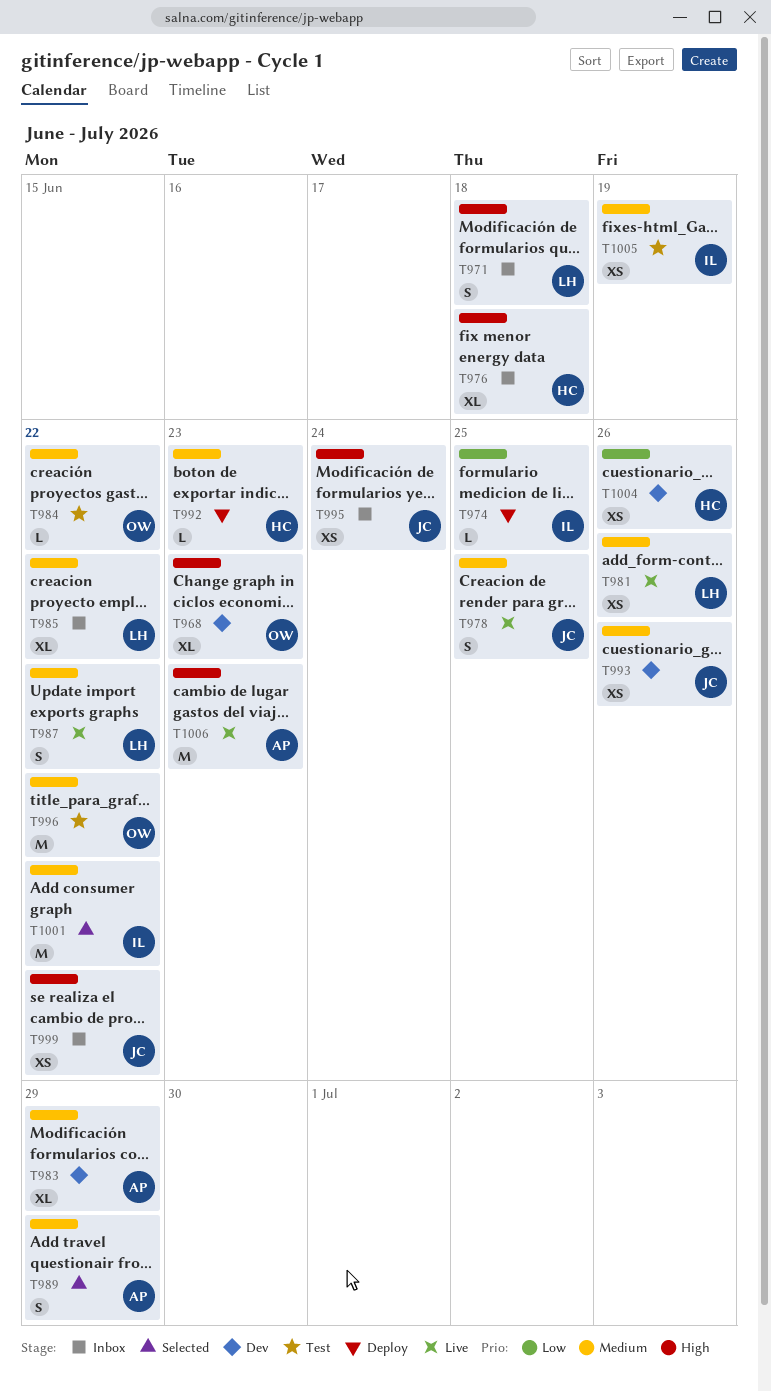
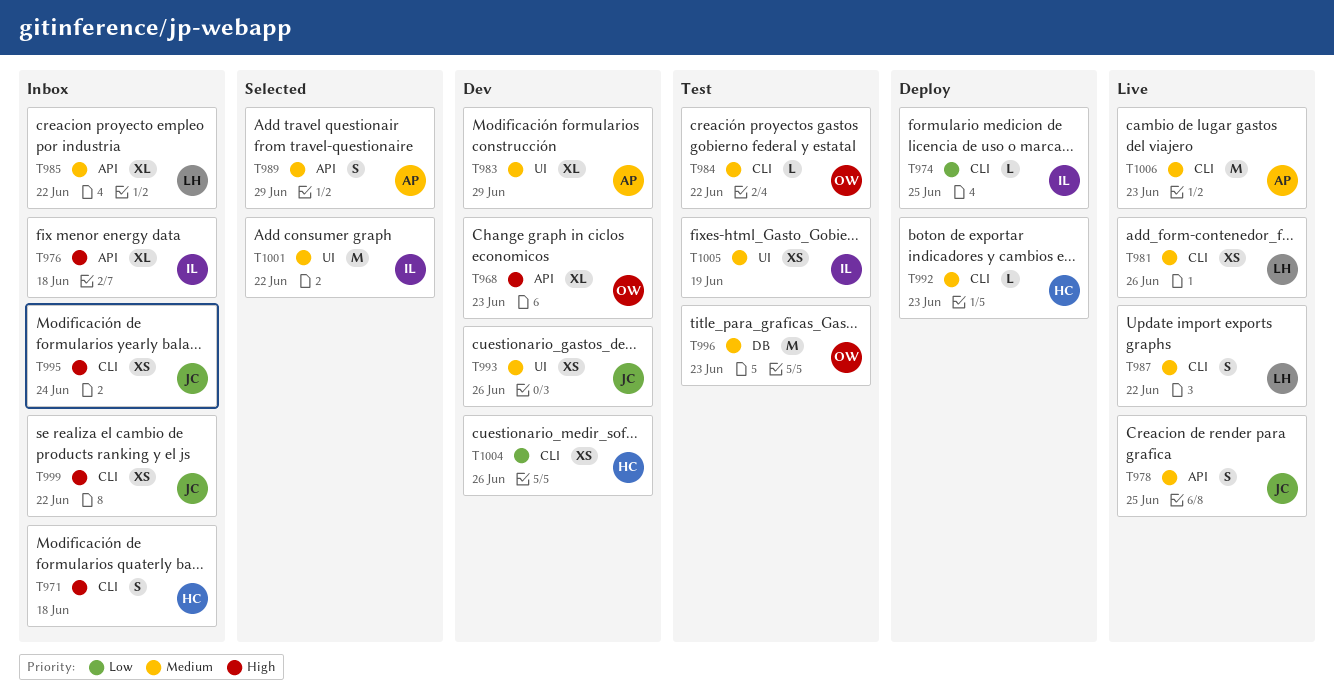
T971, owner: LH -> HC
T976, owner: HC -> IL
T996, due: Jun 22 -> Jun 23
T1006, priority: High -> Medium

